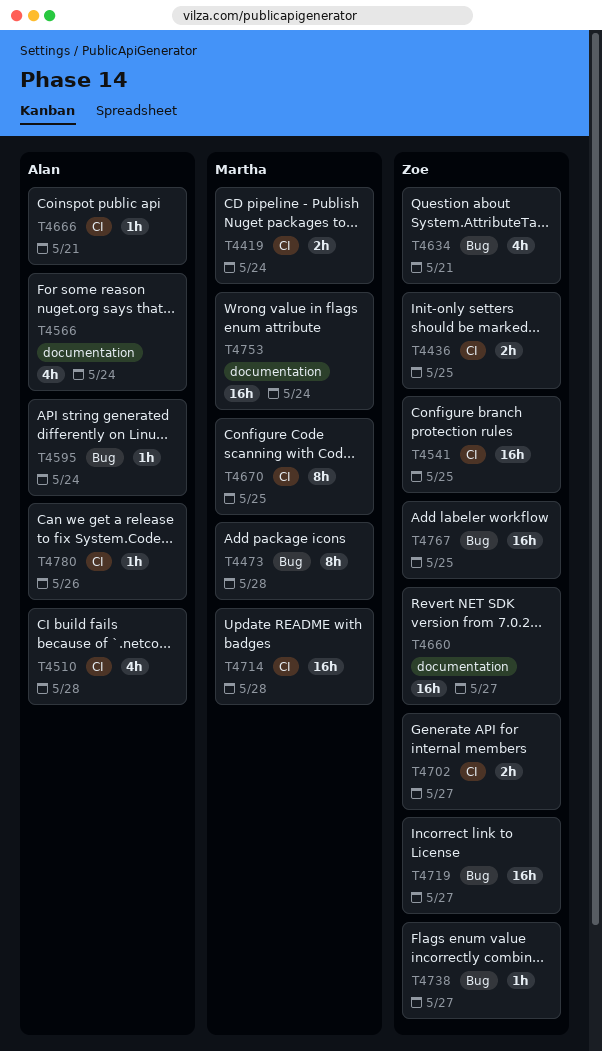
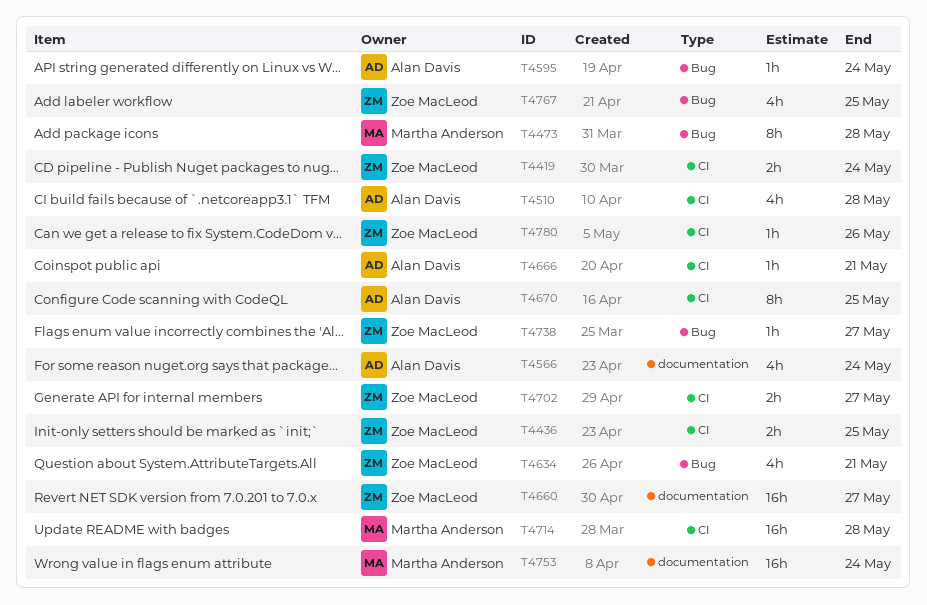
T4419, owner: Martha Anderson -> Zoe MacLeod
T4541: present -> none
T4670, owner: Martha Anderson -> Alan Davis
T4719: present -> none
T4767, estimate: 16h -> 4h
T4780, owner: Alan Davis -> Zoe MacLeod

